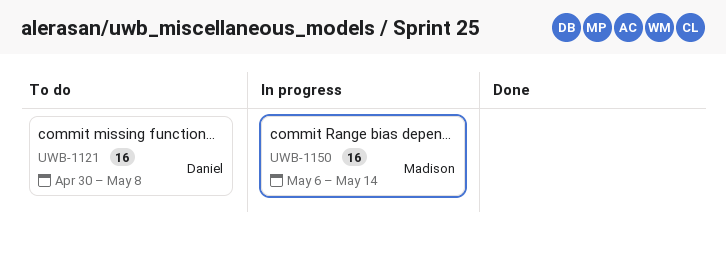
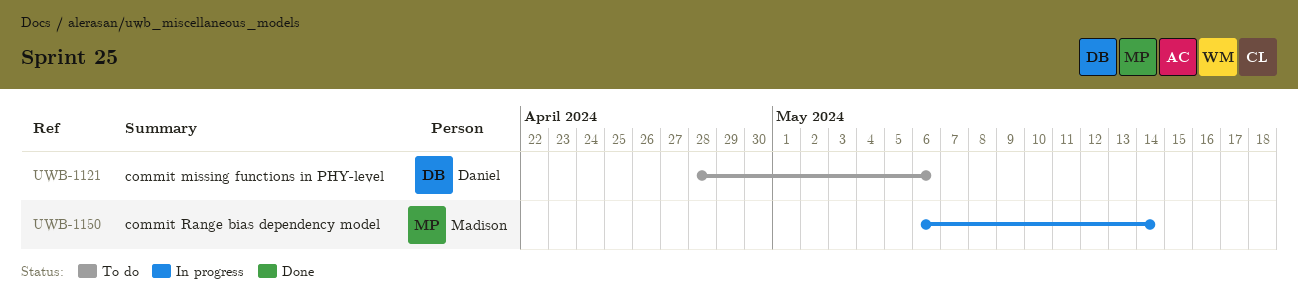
UWB-1121, start: Apr 30 -> Apr 28
UWB-1121, due: May 8 -> May 6

